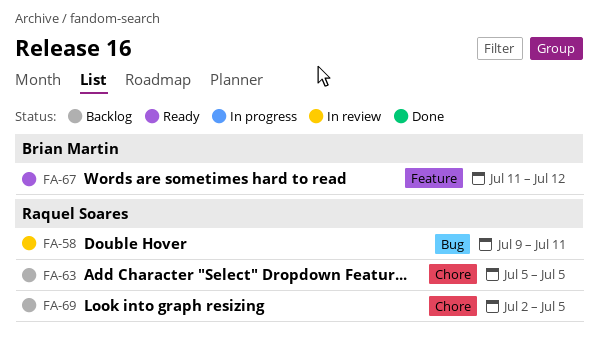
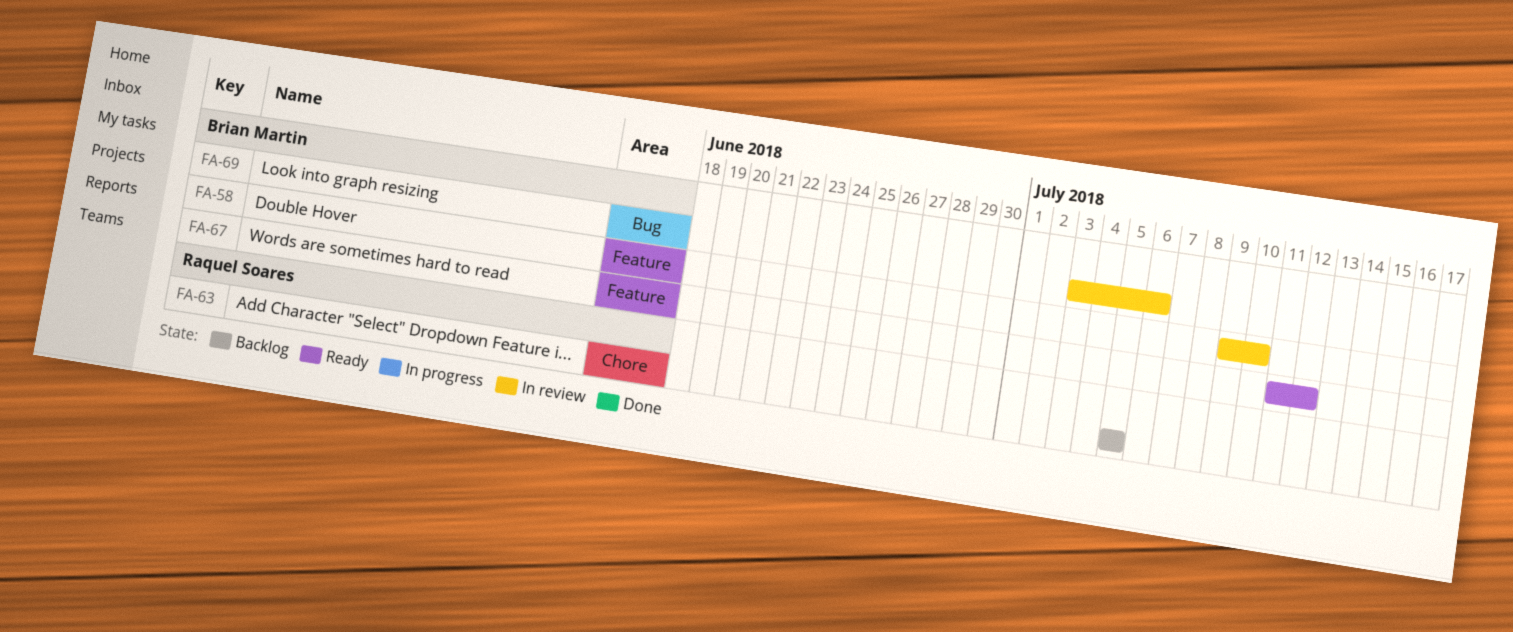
FA-58, owner: Raquel Soares -> Brian Martin
FA-58, label: Bug -> Feature
FA-58, due: Jul 11 -> Jul 10
FA-69, status: Backlog -> In review
FA-69, owner: Raquel Soares -> Brian Martin
FA-69, label: Chore -> Bug
FA-69, start: Jul 2 -> Jul 3
FA-69, due: Jul 5 -> Jul 6

